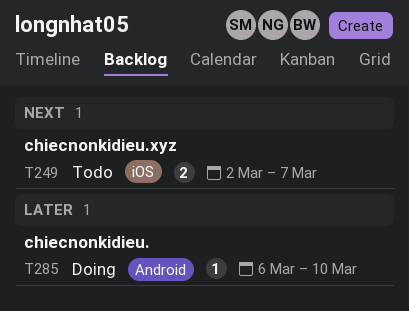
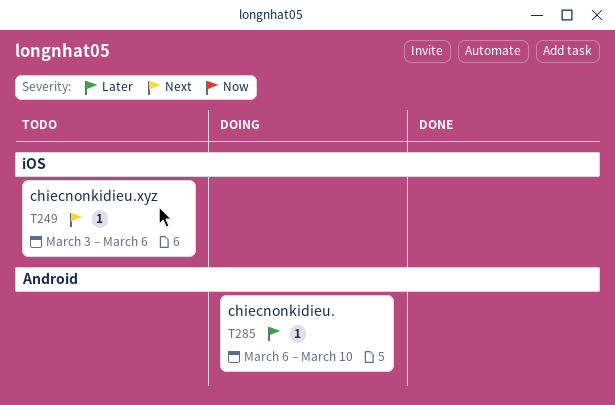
T249, estimate: 2 -> 1
T249, start: Mar 2 -> Mar 3
T249, due: Mar 7 -> Mar 6

